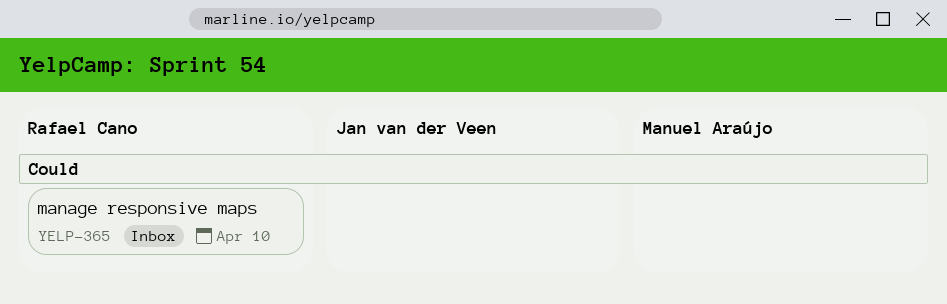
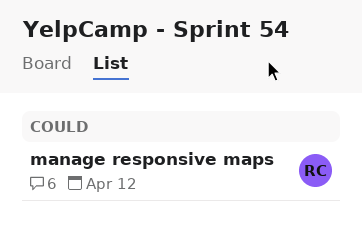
manage responsive maps, due: Apr 10 -> Apr 12

